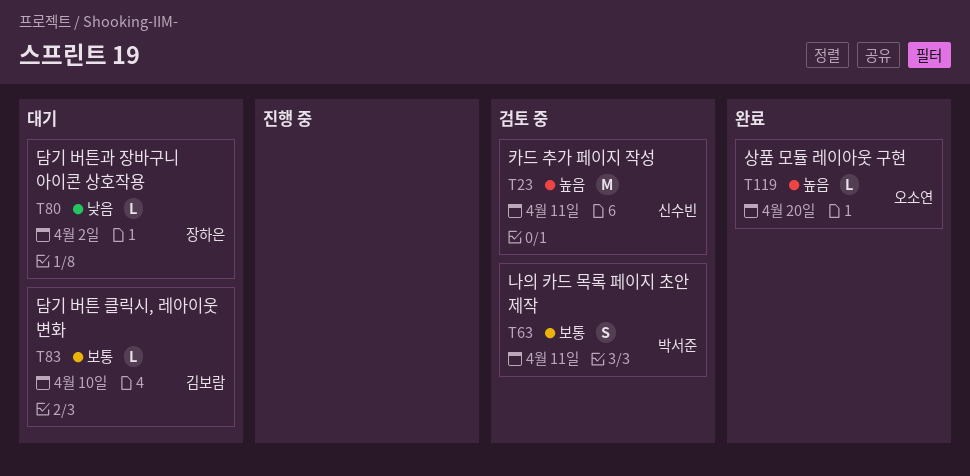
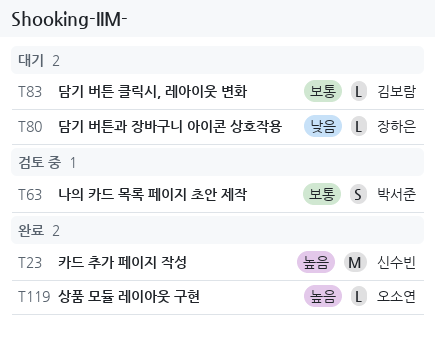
T23, status: 검토 중 -> 완료

